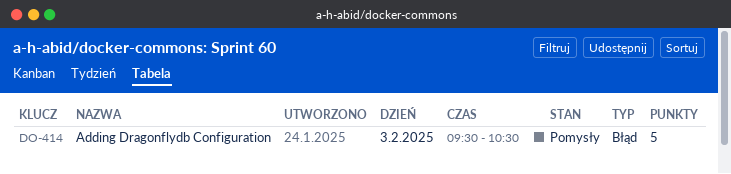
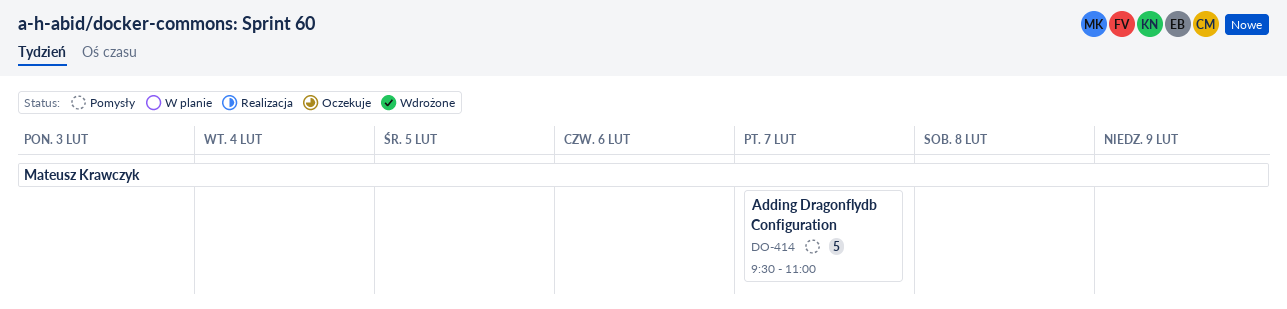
DO-414, day: Feb 3 -> Feb 7
DO-414, ends: 10:30 -> 11:00

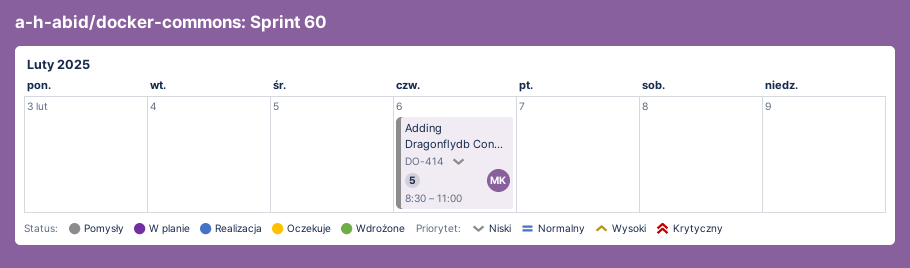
DO-414, day: Feb 7 -> Feb 6
DO-414, begins: 09:30 -> 08:30

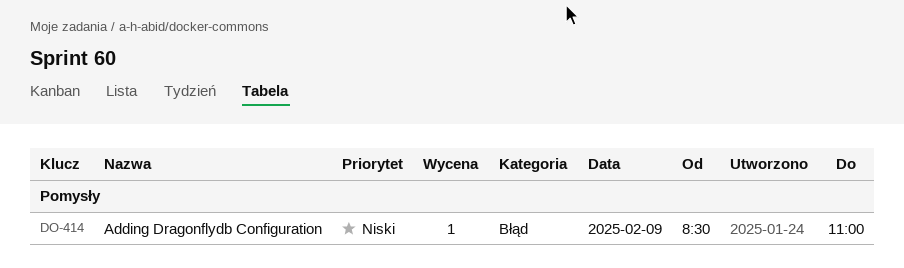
DO-414, estimate: 5 -> 1
DO-414, day: Feb 6 -> Feb 9

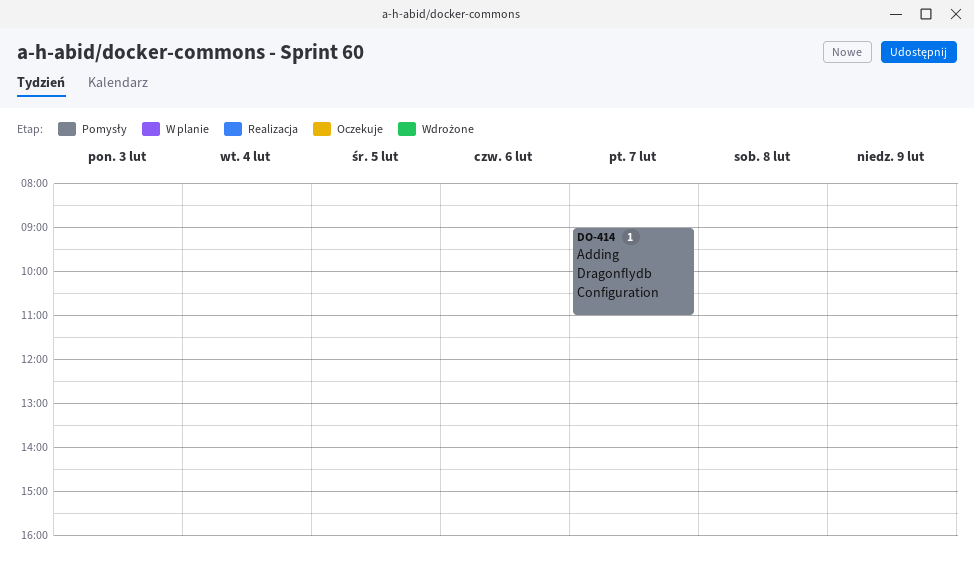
DO-414, day: Feb 9 -> Feb 7
DO-414, begins: 08:30 -> 09:00

